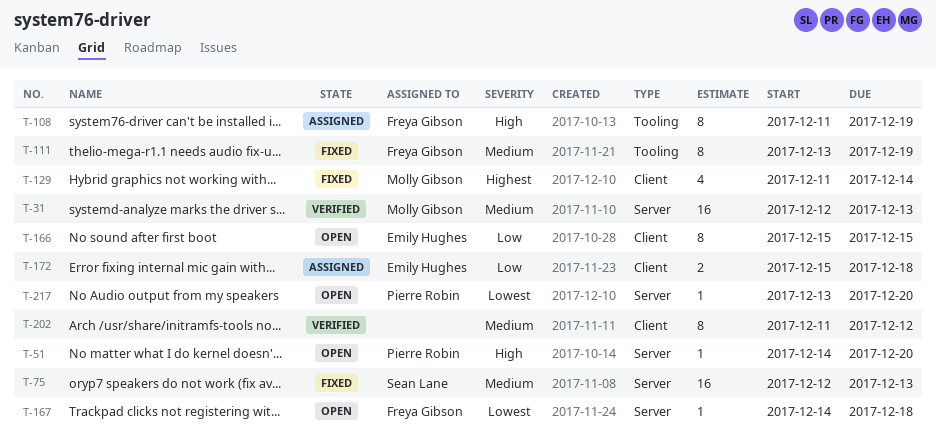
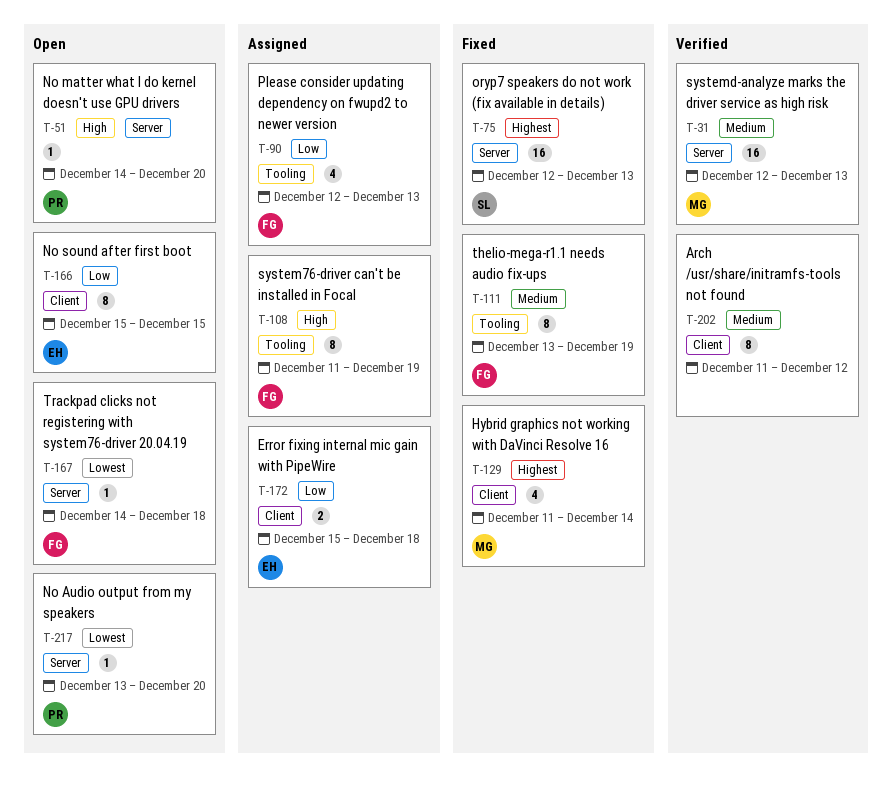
T-75, priority: Medium -> Highest
T-90: none -> present

